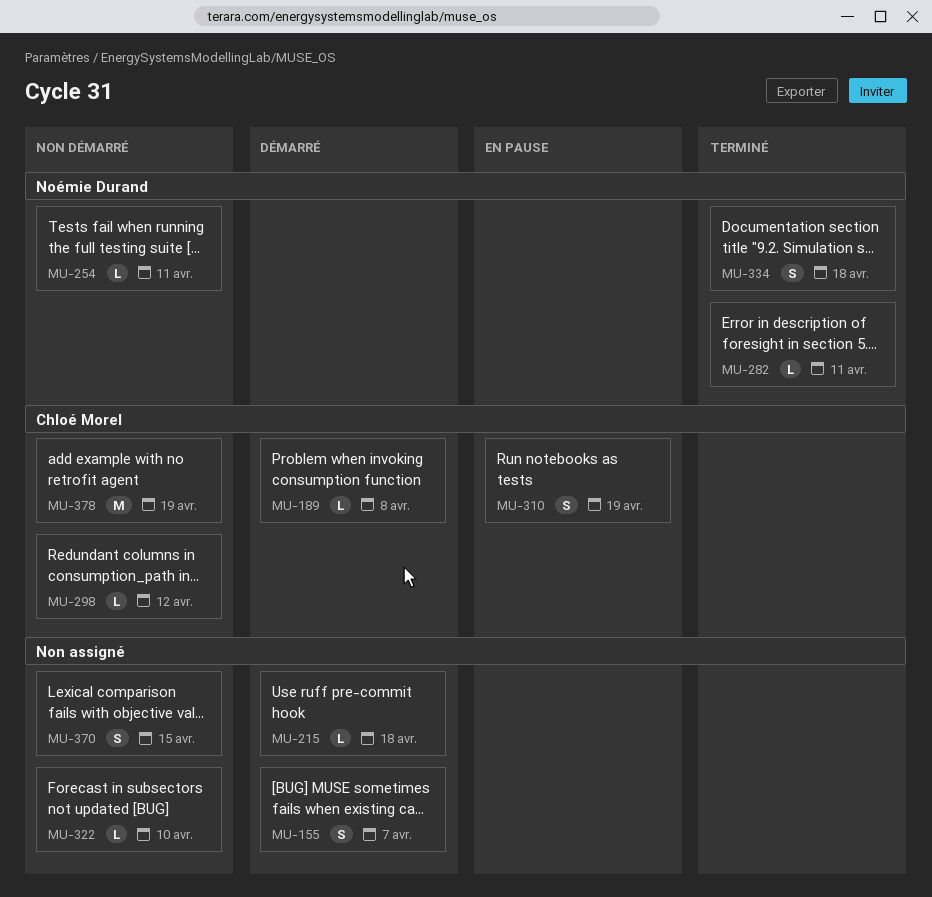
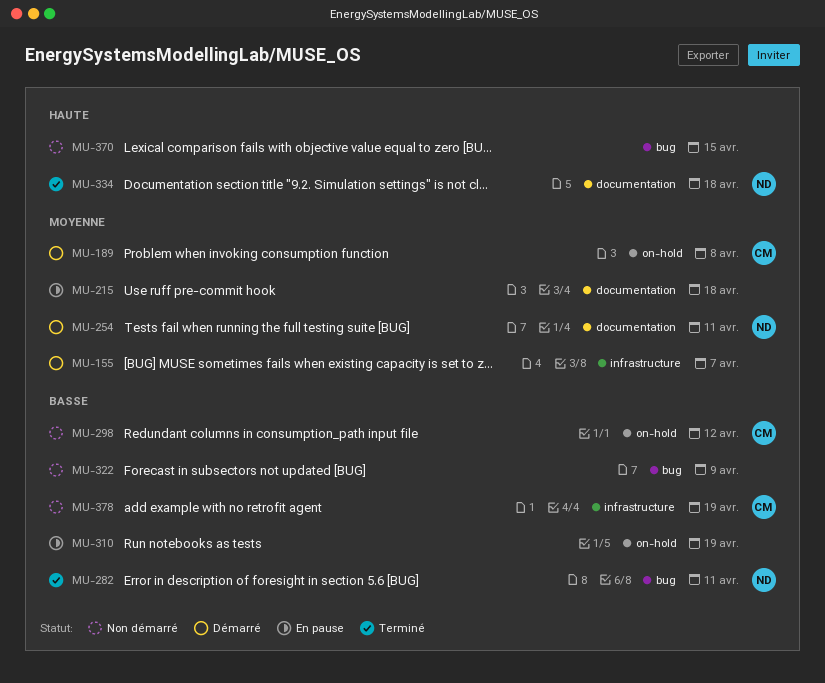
MU-215, status: Démarré -> En pause
MU-254, status: Non démarré -> Démarré
MU-310, owner: Chloé Morel -> none
MU-322, due: Apr 10 -> Apr 9

